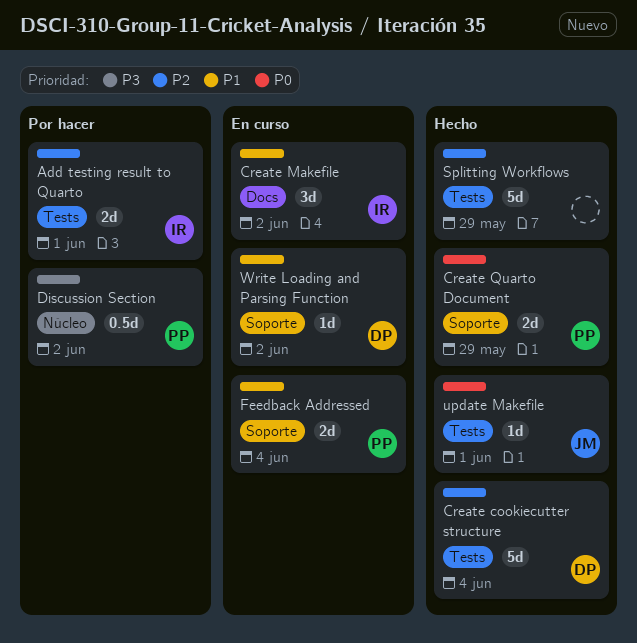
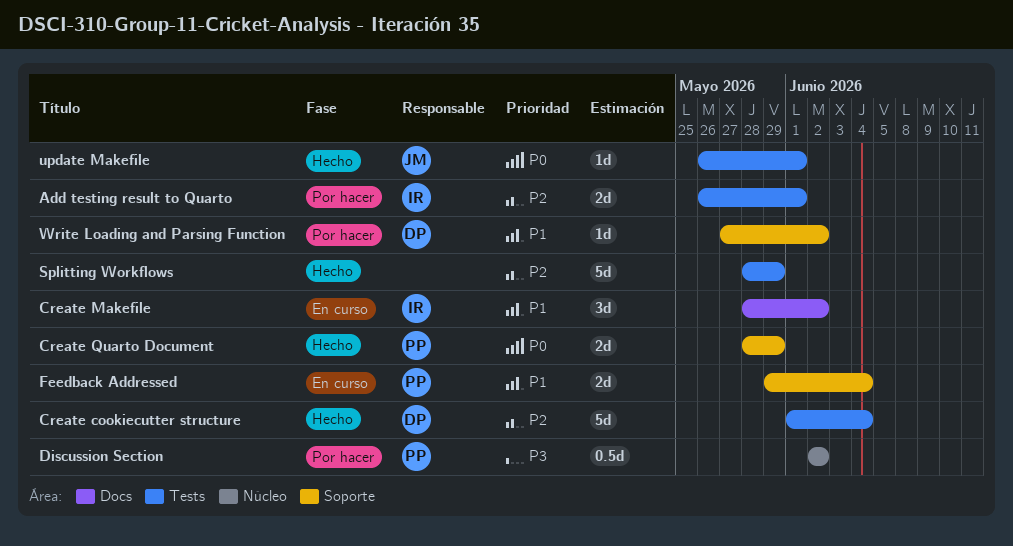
Write Loading and Parsing Function, status: En curso -> Por hacer

